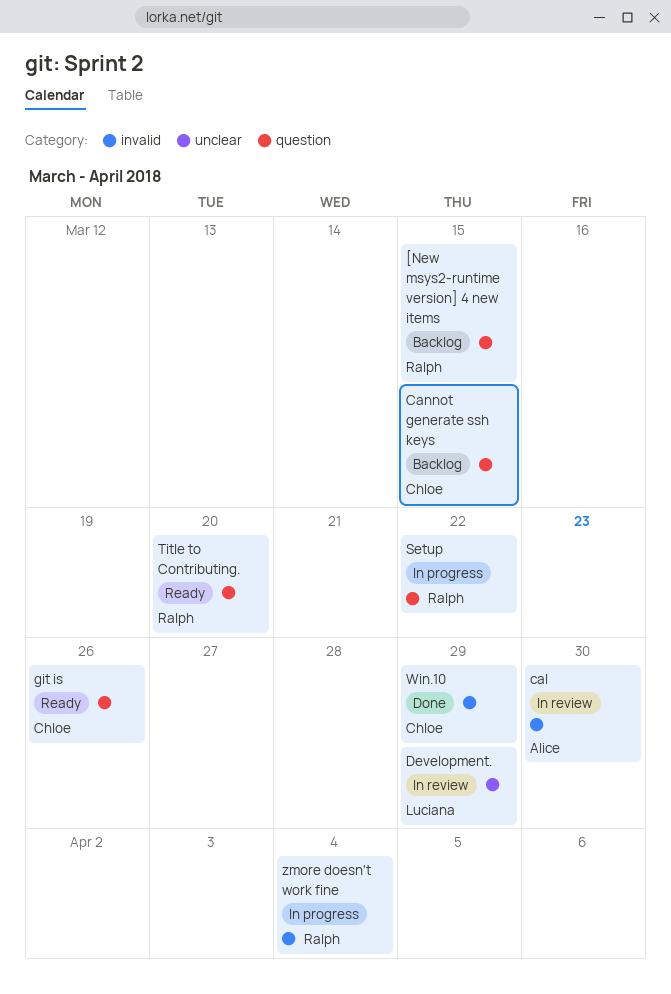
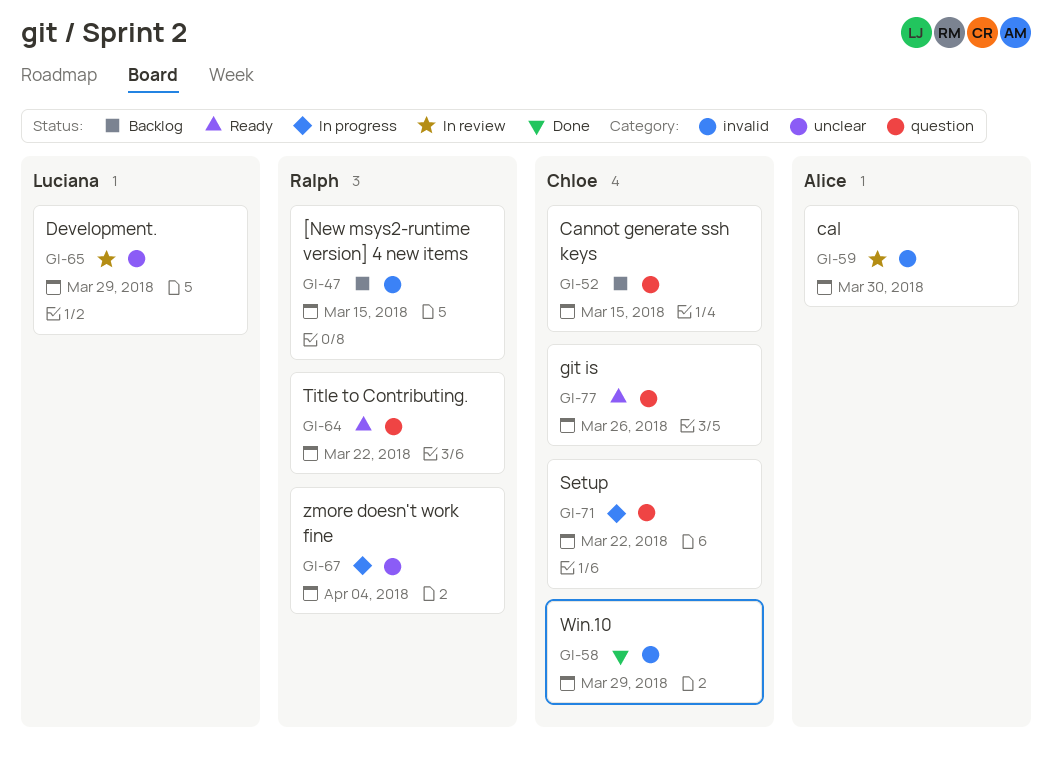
[New msys2-runtime version] 4 new items, label: question -> invalid
Setup, owner: Ralph -> Chloe
Title to Contributing., due: Mar 20 -> Mar 22
zmore doesn't work fine, label: invalid -> unclear

